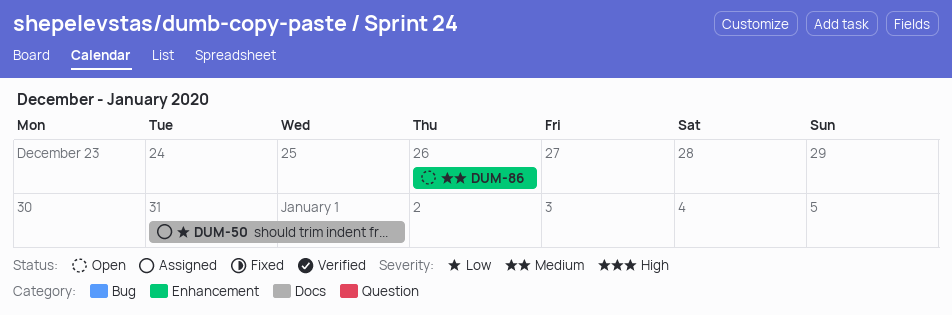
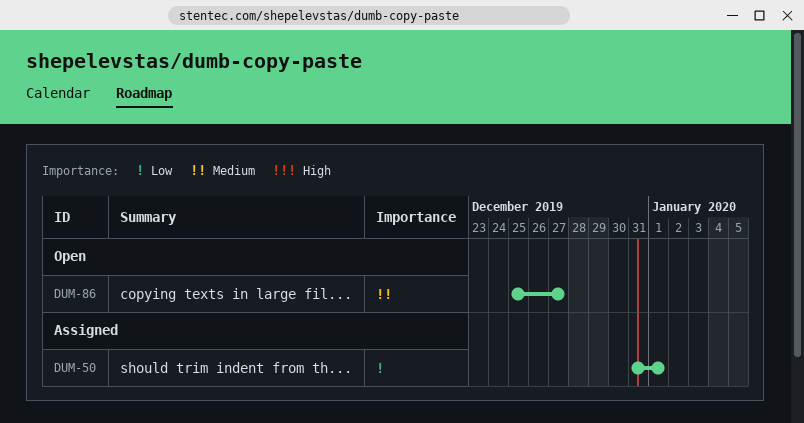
DUM-86, start: Dec 26 -> Dec 25
DUM-86, due: Dec 26 -> Dec 27

